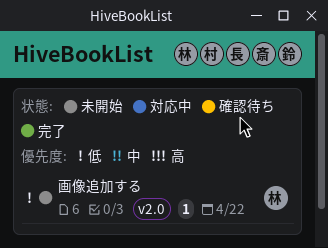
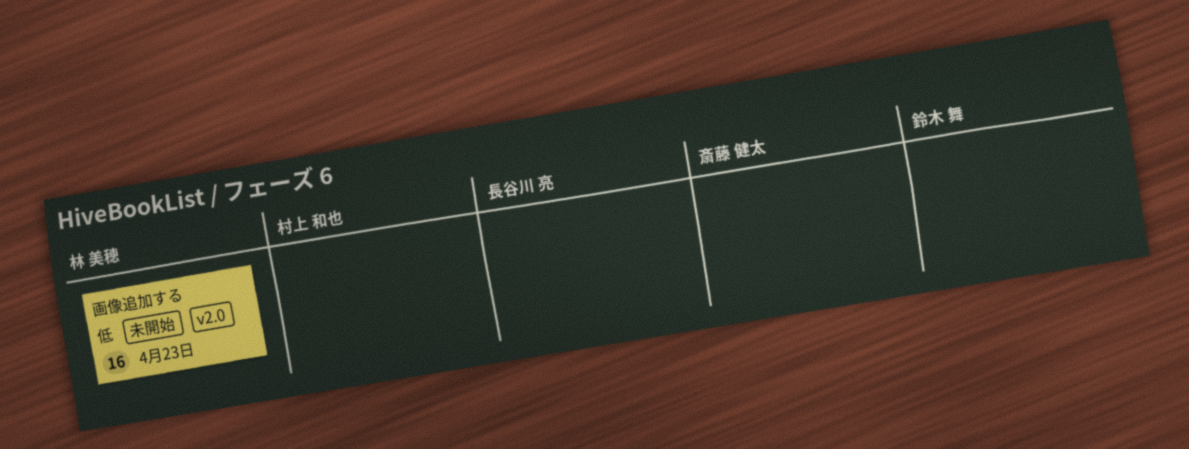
画像追加する, estimate: 1 -> 16
画像追加する, due: Apr 22 -> Apr 23

